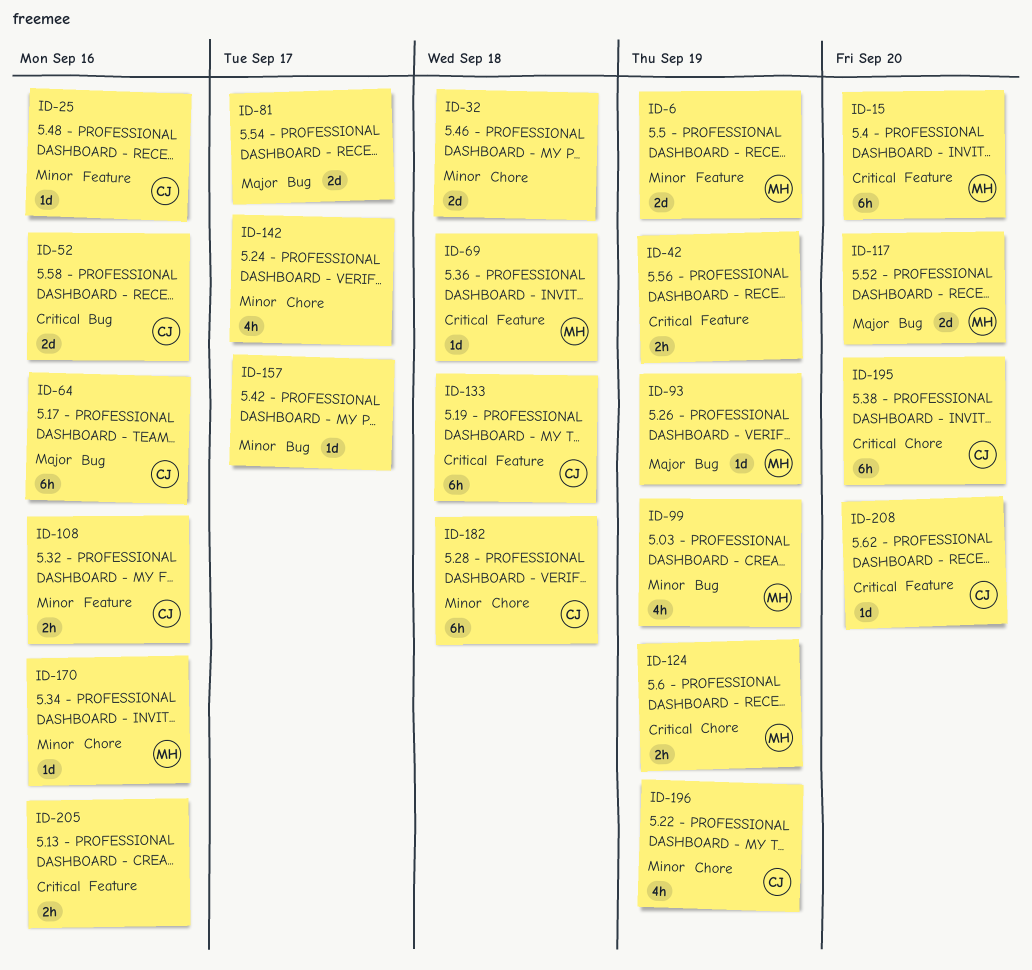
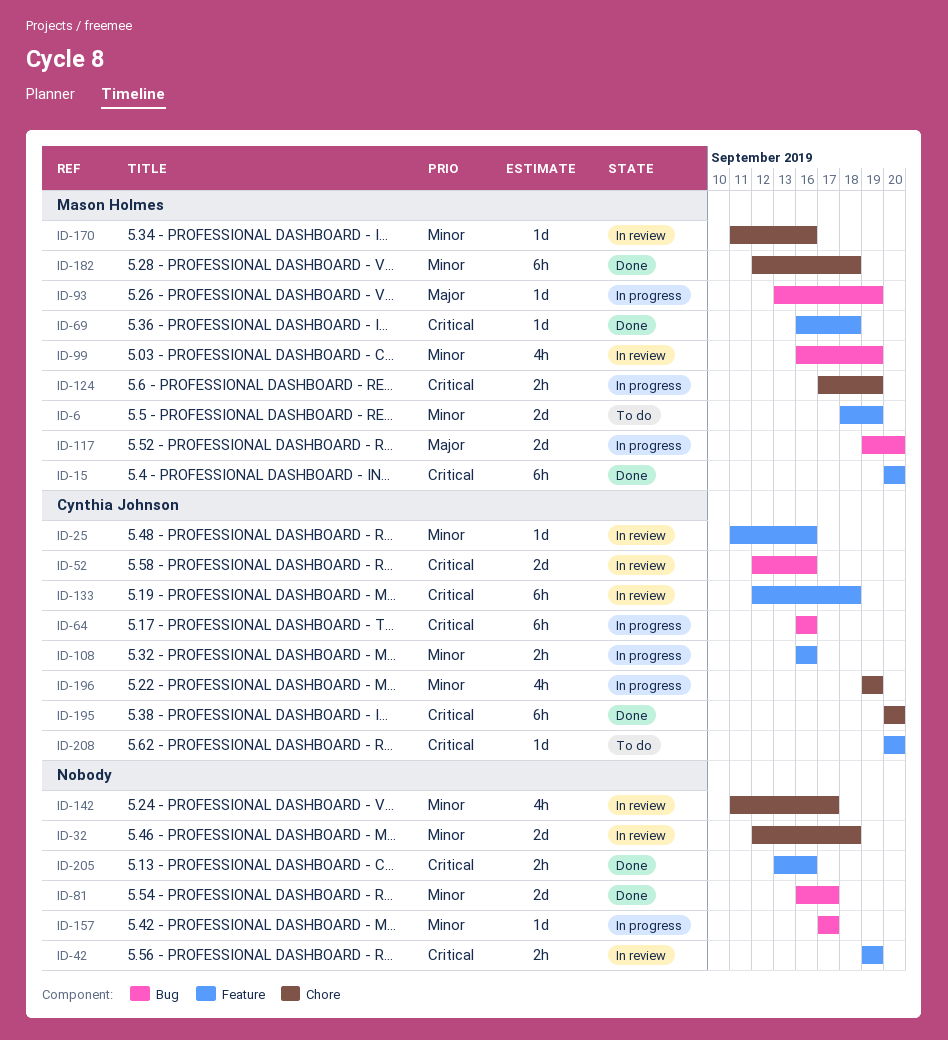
ID-64, priority: Major -> Critical
ID-81, priority: Major -> Minor
ID-182, owner: Cynthia Johnson -> Mason Holmes

